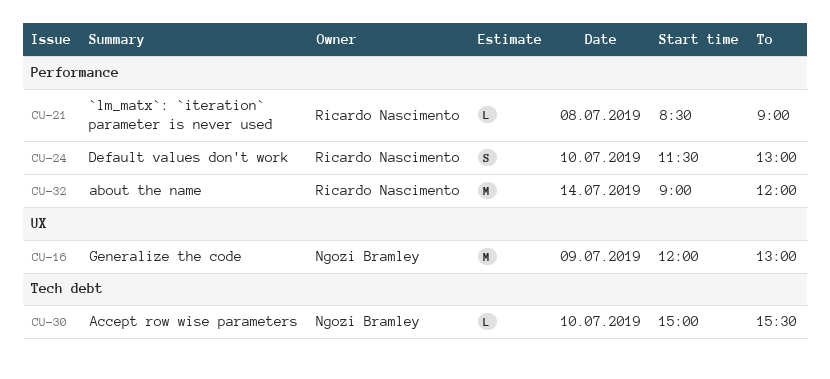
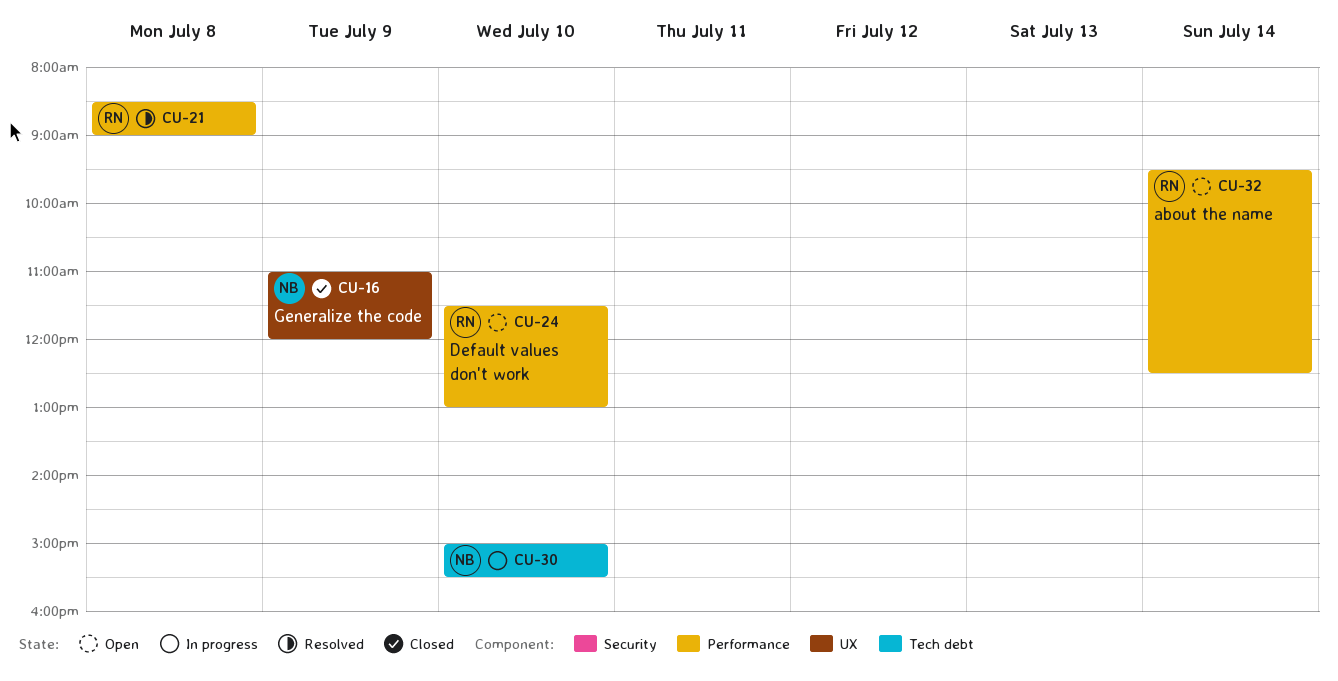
CU-16, begins: 12:00 -> 11:00
CU-16, ends: 13:00 -> 12:00
CU-32, begins: 09:00 -> 09:30
CU-32, ends: 12:00 -> 12:30

